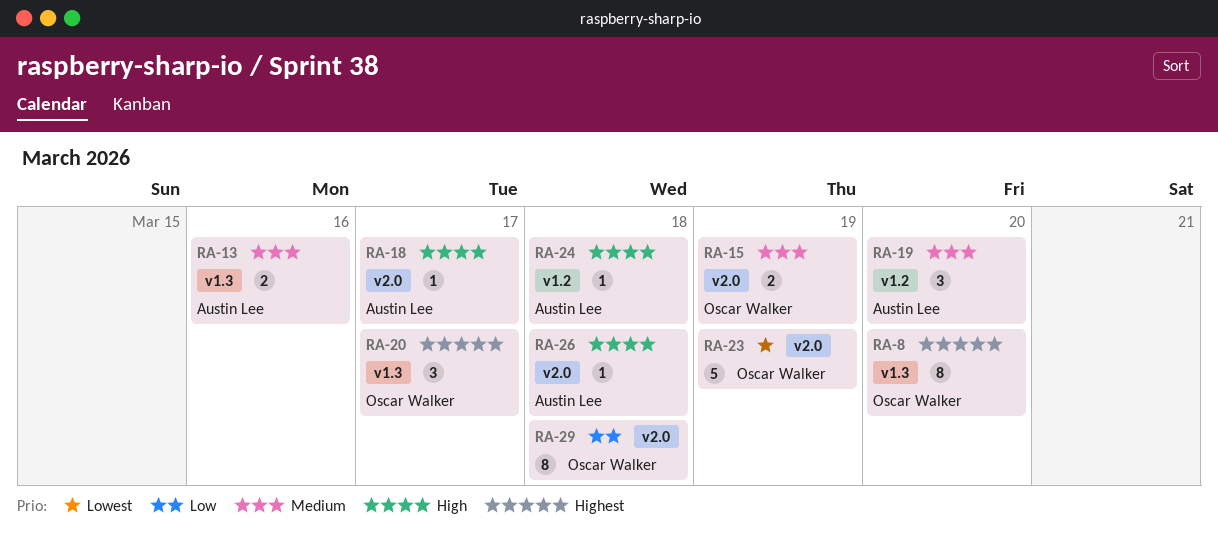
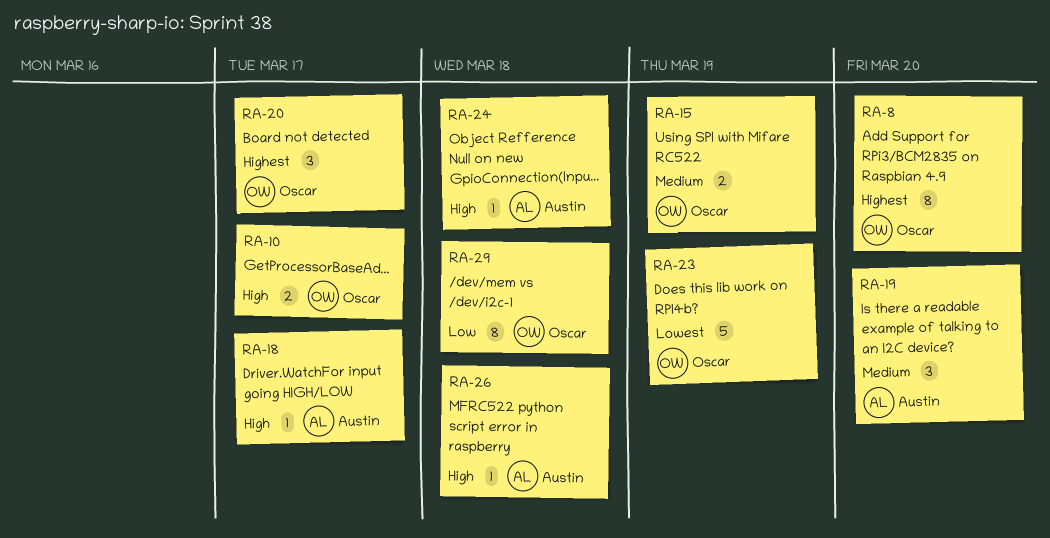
RA-10: none -> present
RA-13: present -> none

